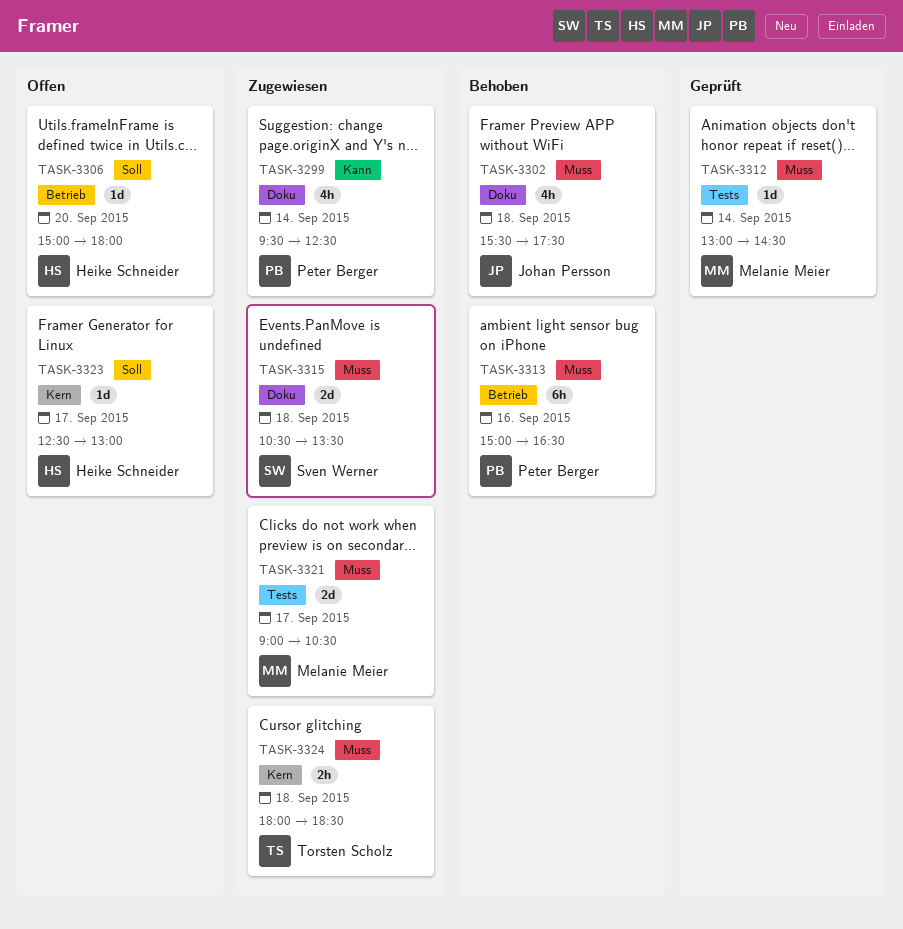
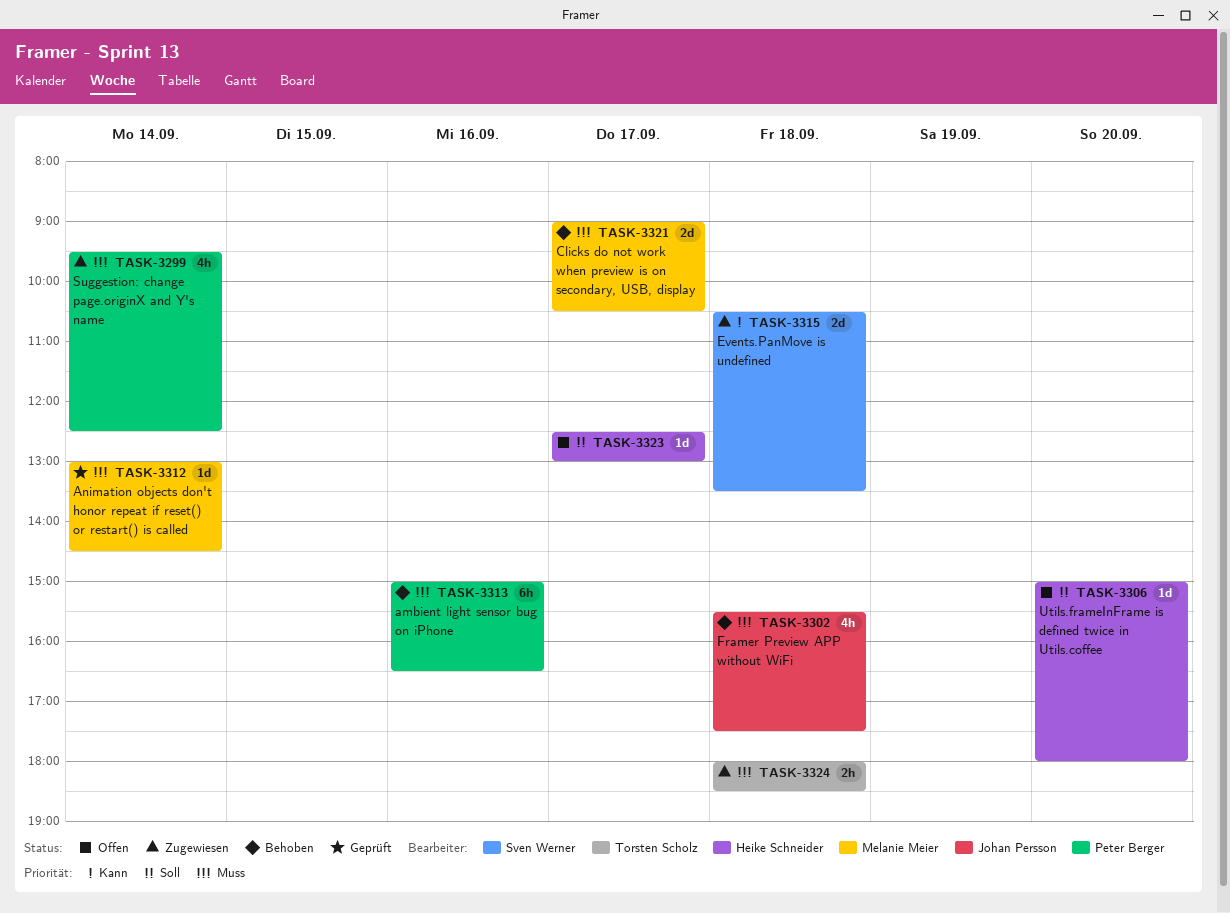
TASK-3299, priority: Kann -> Muss
TASK-3315, priority: Muss -> Kann
TASK-3321, status: Zugewiesen -> Behoben

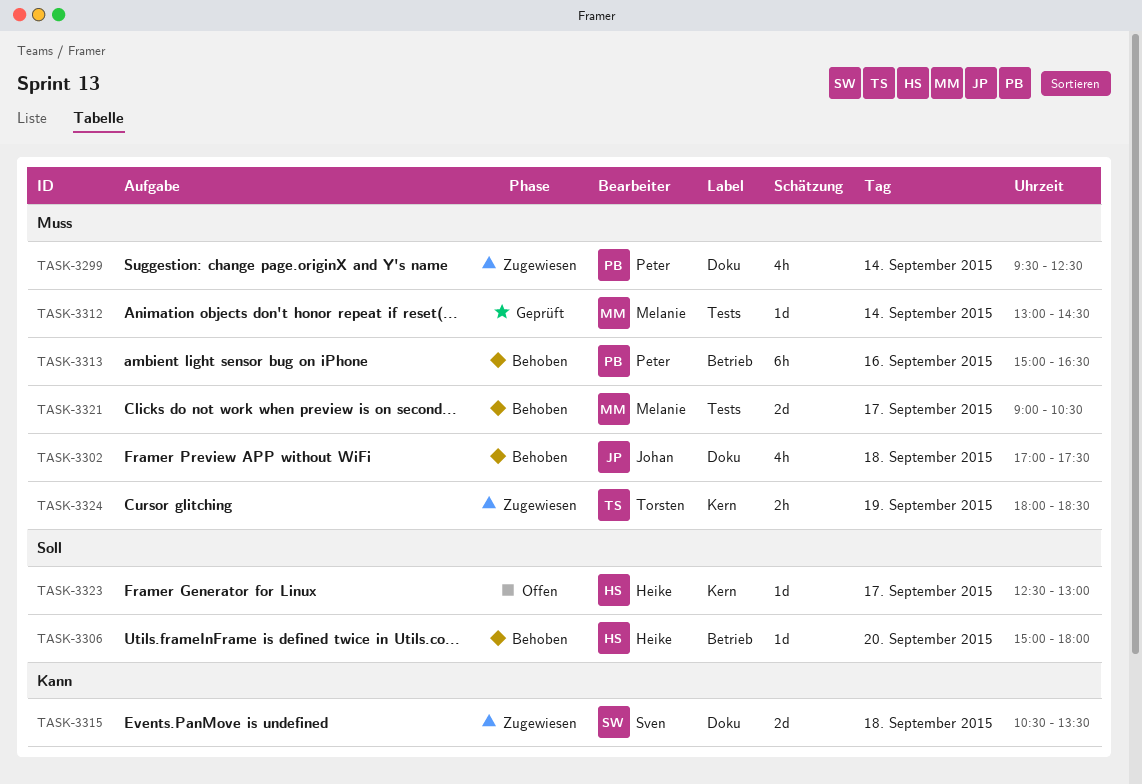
TASK-3302, begins: 15:30 -> 17:00
TASK-3306, status: Offen -> Behoben
TASK-3324, day: Sep 18 -> Sep 19

